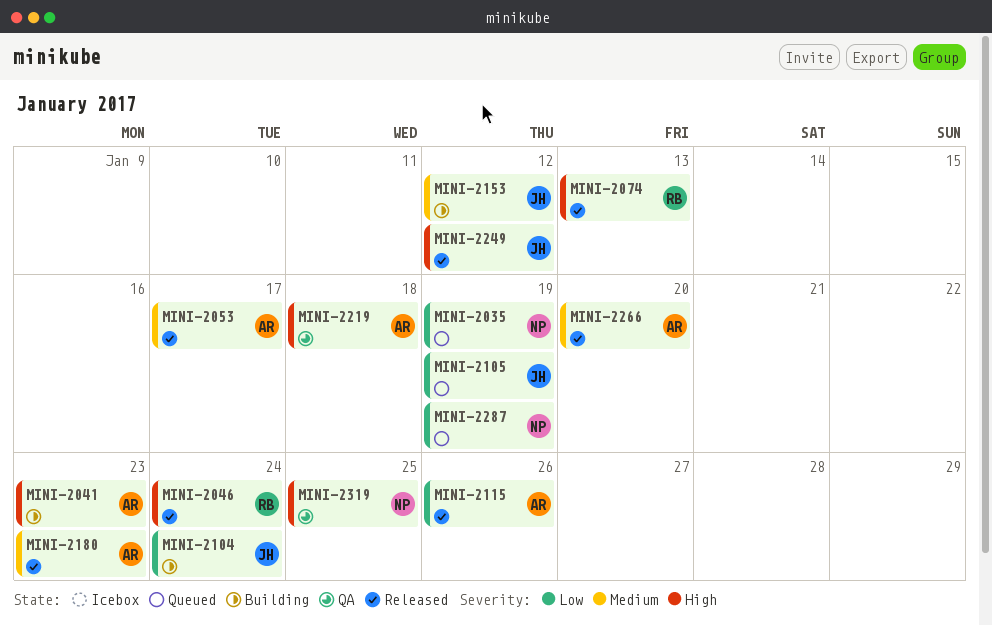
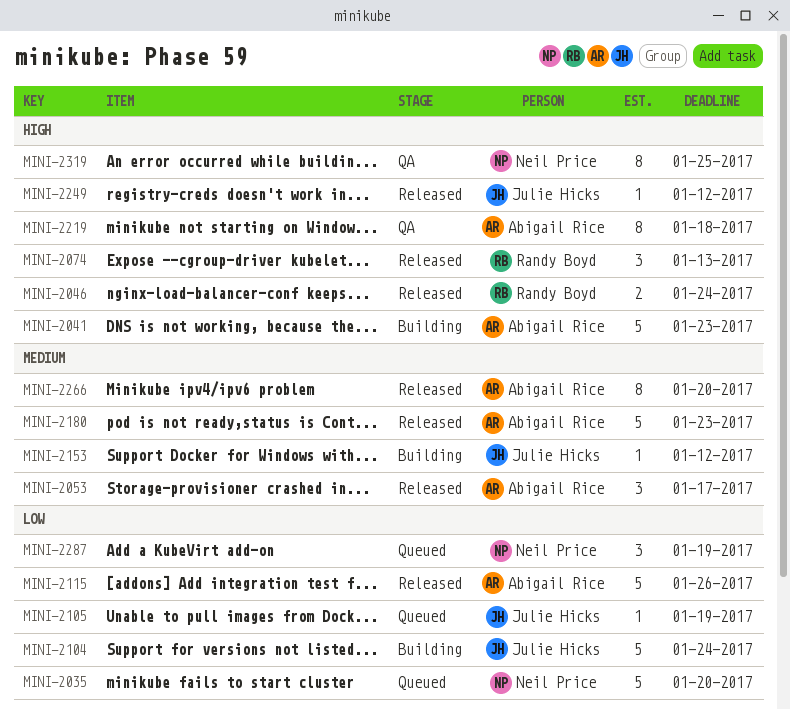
MINI-2035, due: Jan 19 -> Jan 20

